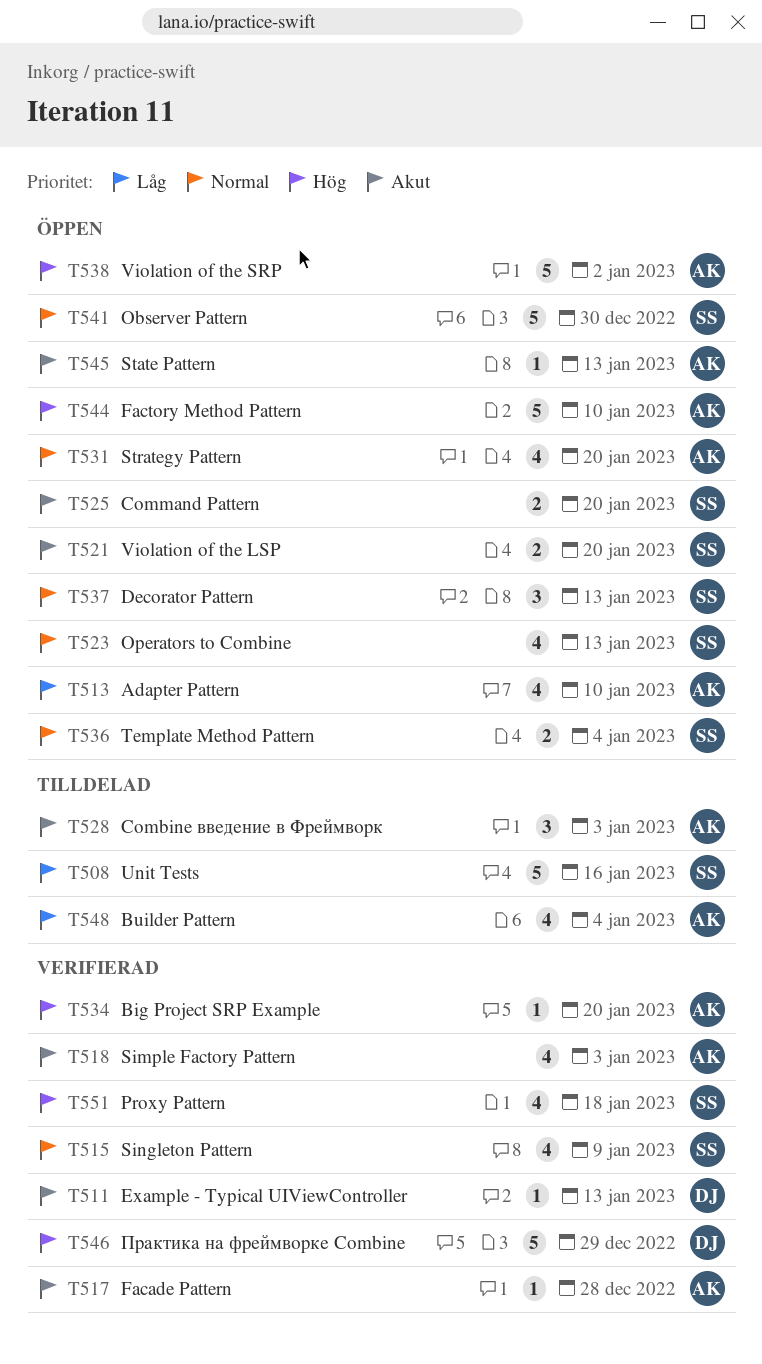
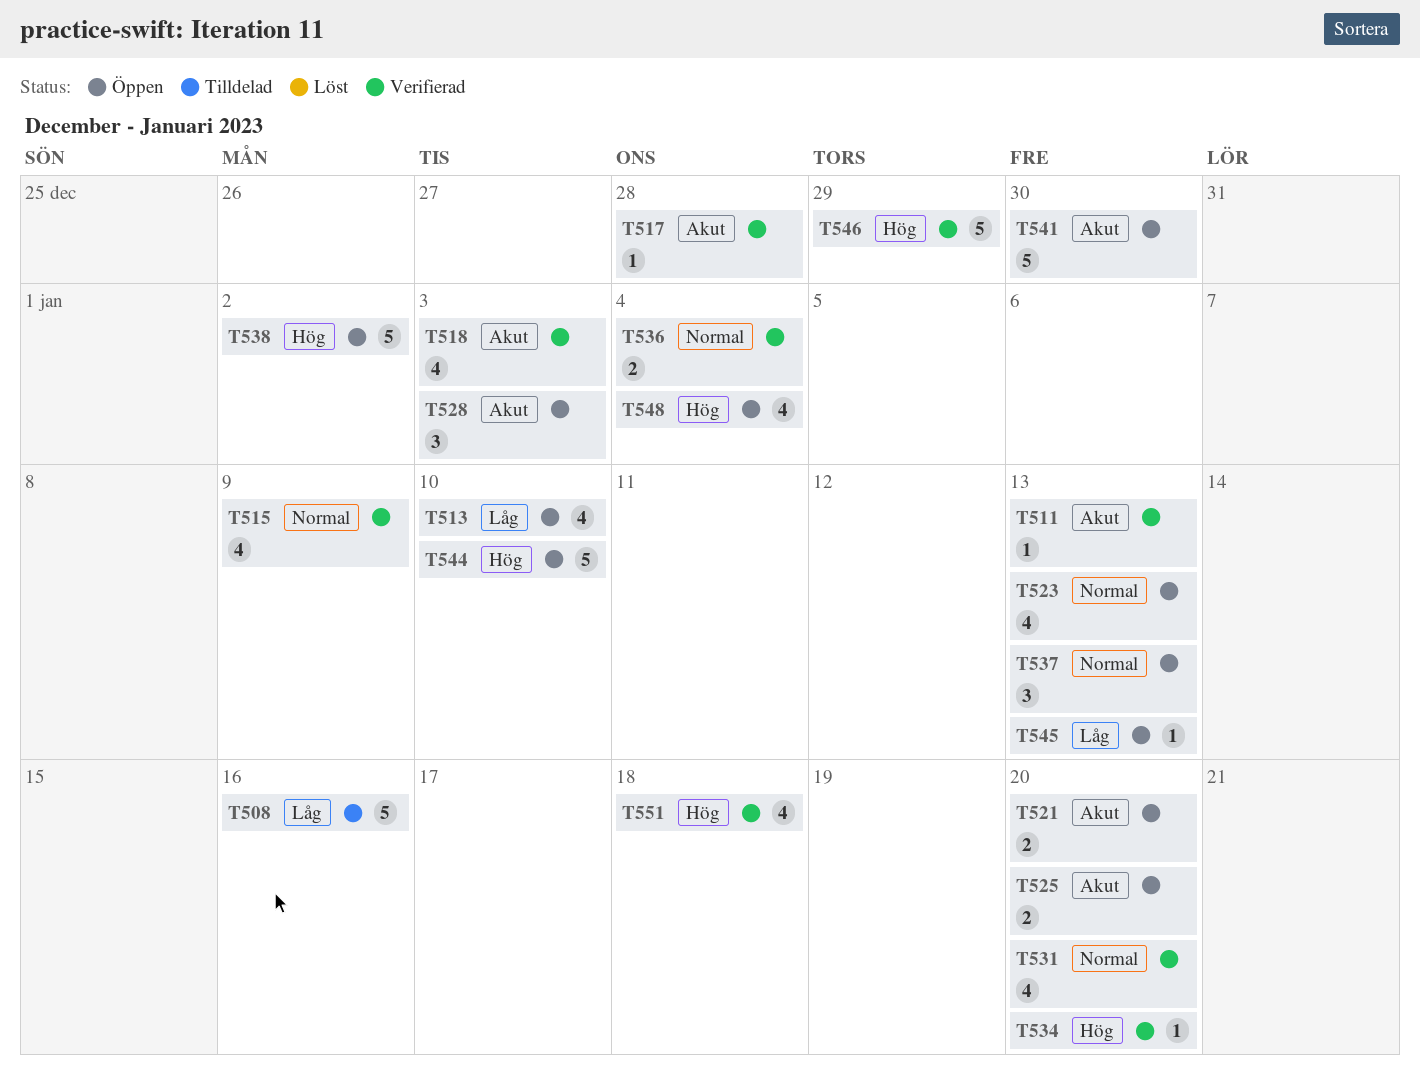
T528, status: Tilldelad -> Öppen
T531, status: Öppen -> Verifierad
T536, status: Öppen -> Verifierad
T541, priority: Normal -> Akut
T545, priority: Akut -> Låg
T548, status: Tilldelad -> Öppen
T548, priority: Låg -> Hög

